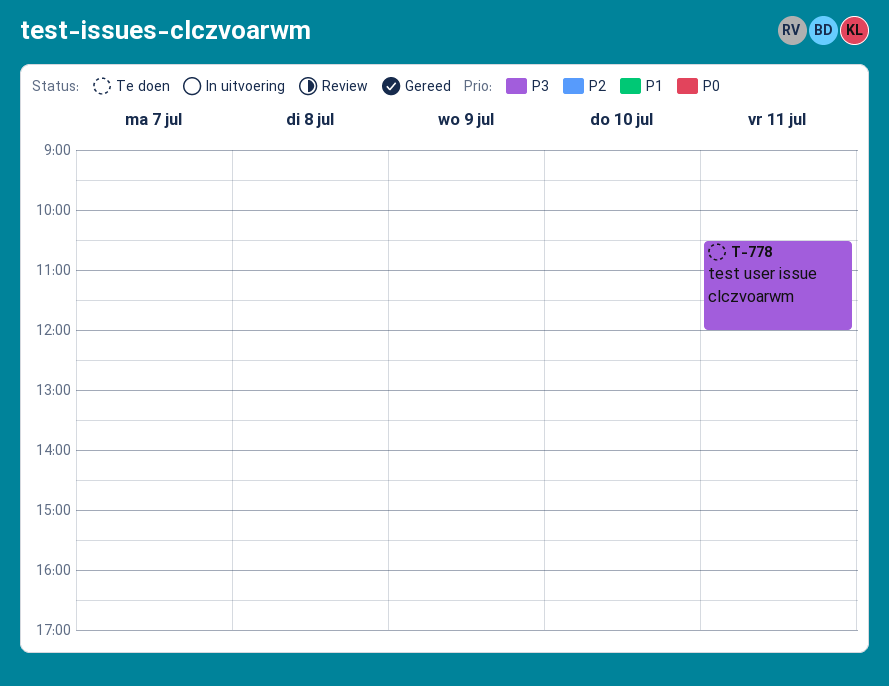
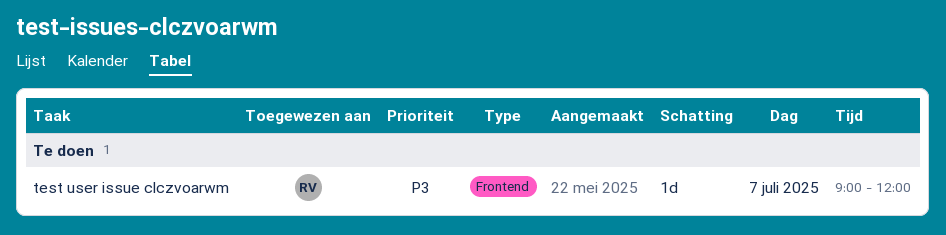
test user issue clczvoarwm, day: Jul 11 -> Jul 7
test user issue clczvoarwm, begins: 10:30 -> 09:00

